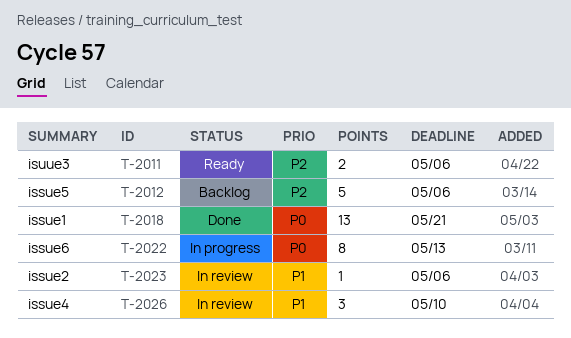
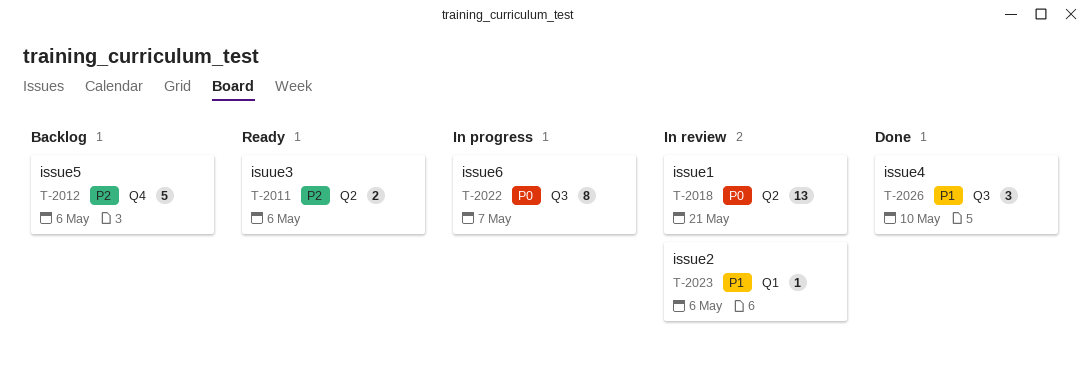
T-2018, status: Done -> In review
T-2022, due: May 13 -> May 7
T-2026, status: In review -> Done

